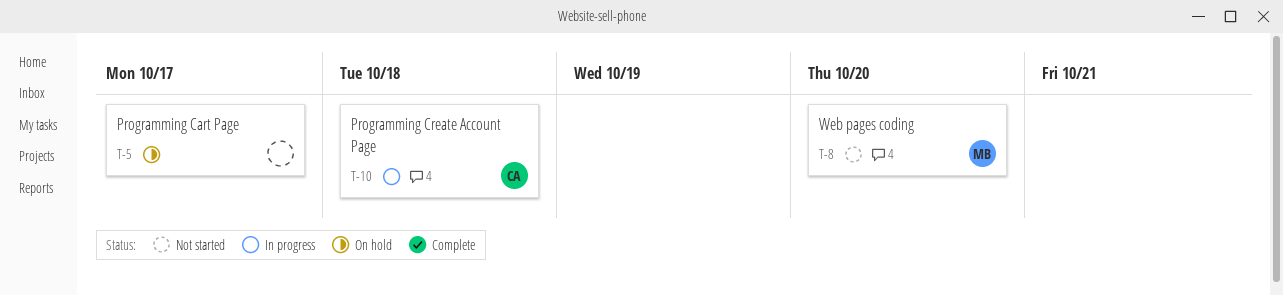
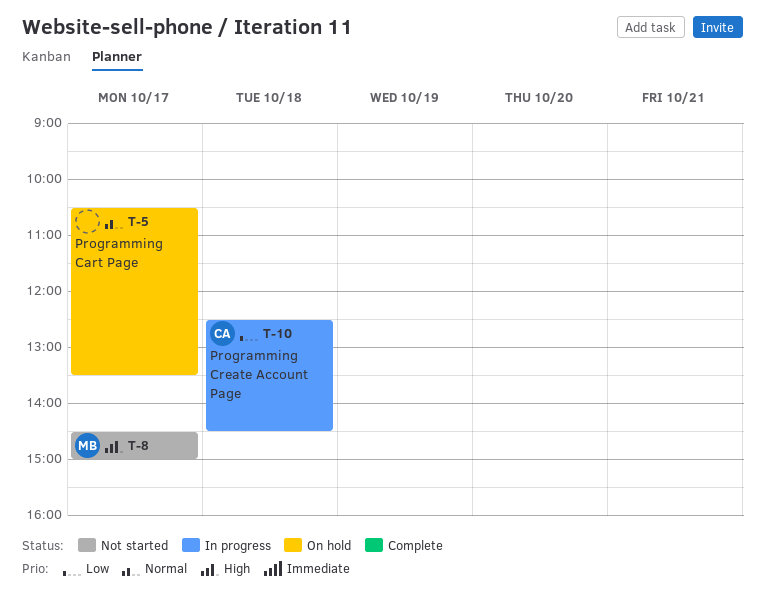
T-8, day: Oct 20 -> Oct 17

